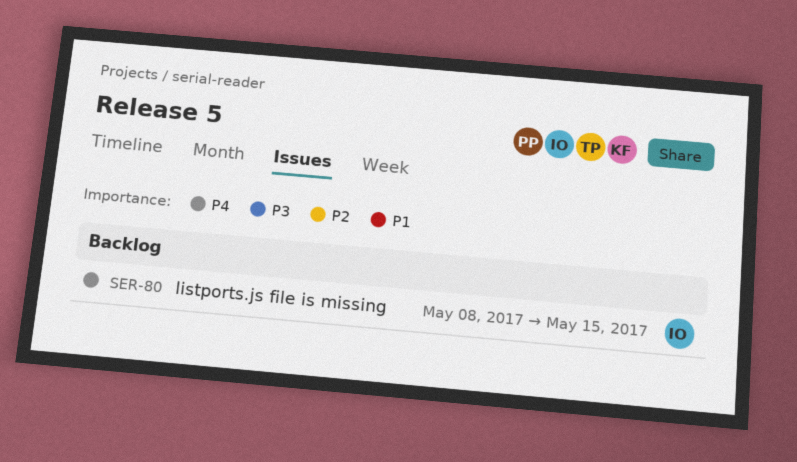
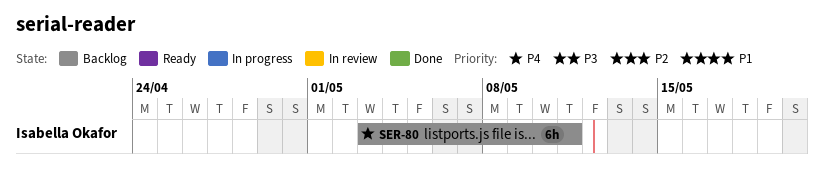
SER-80, start: May 8 -> May 3
SER-80, due: May 15 -> May 11

